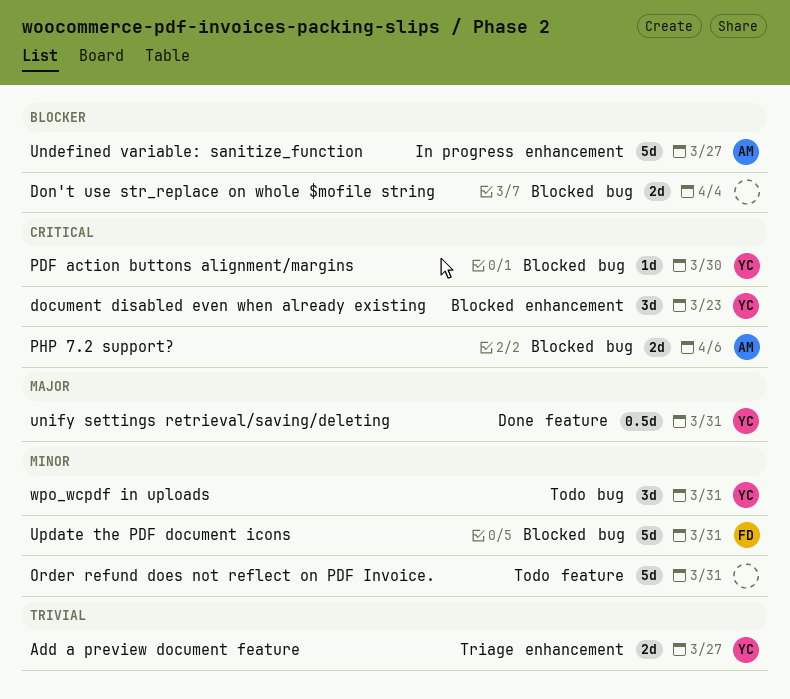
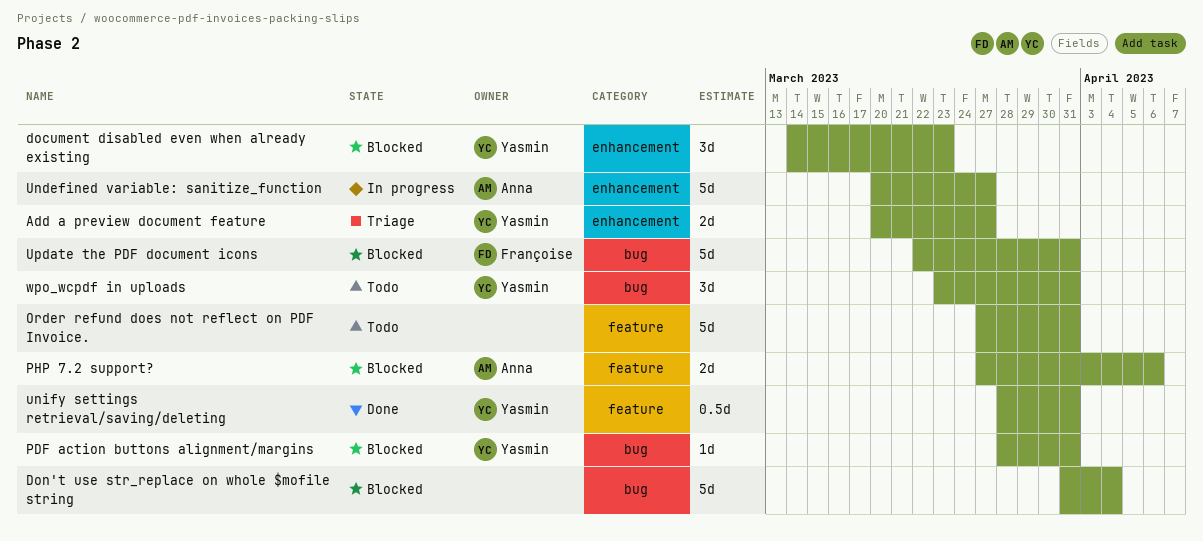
Don't use str_replace on whole $mofile string, estimate: 2d -> 5d
PDF action buttons alignment/margins, due: Mar 30 -> Mar 31
PHP 7.2 support?, label: bug -> feature

